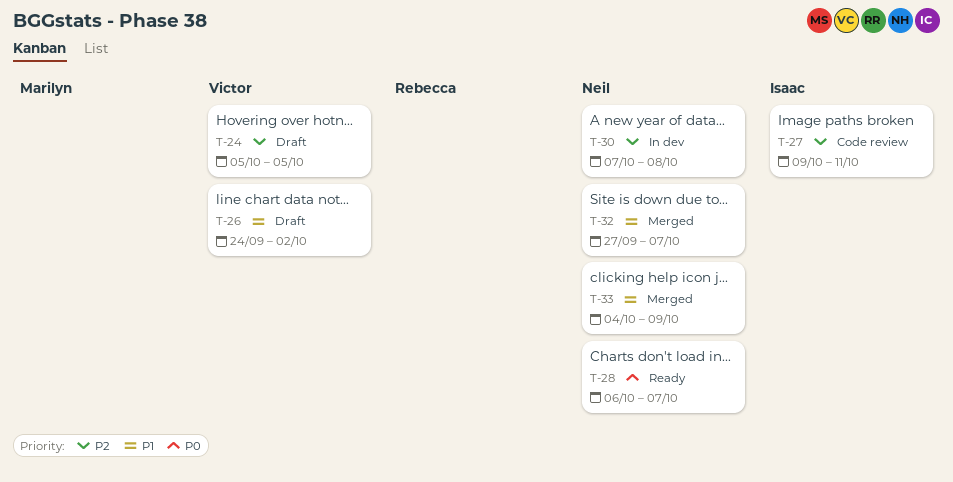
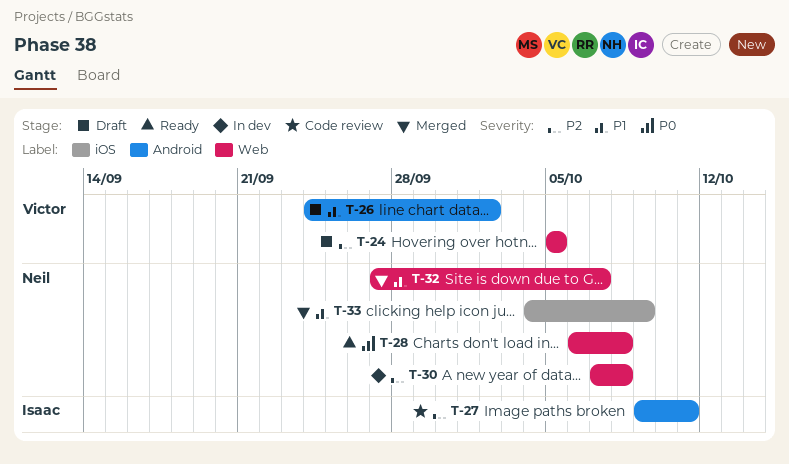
T-28, due: Oct 7 -> Oct 8

